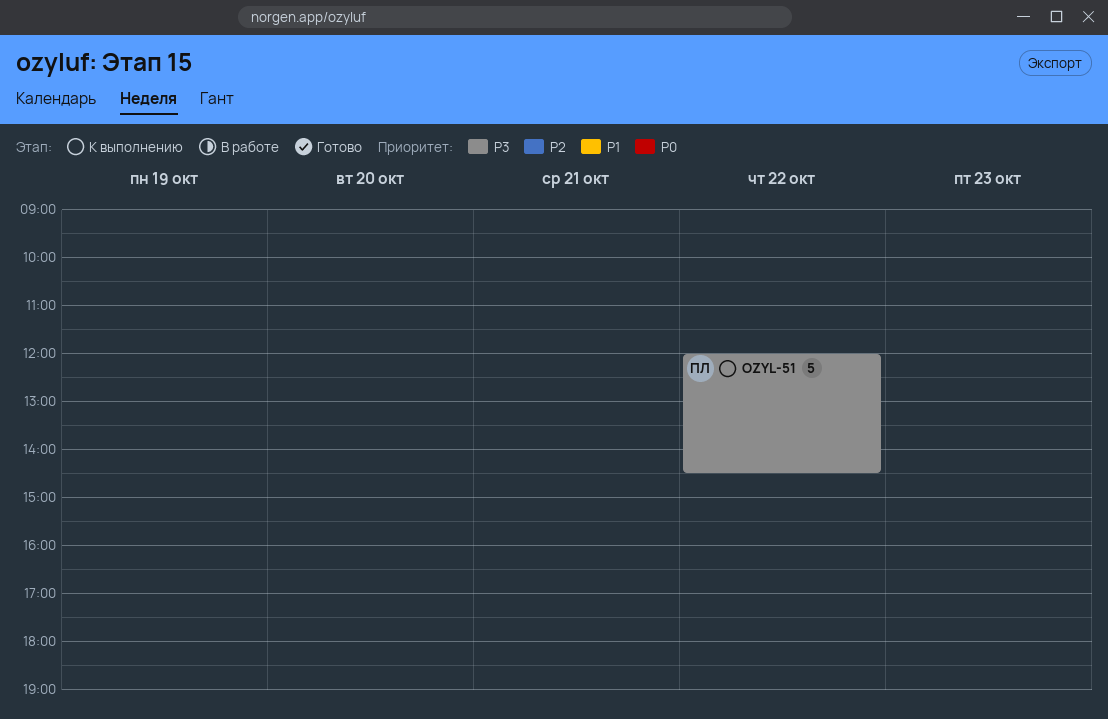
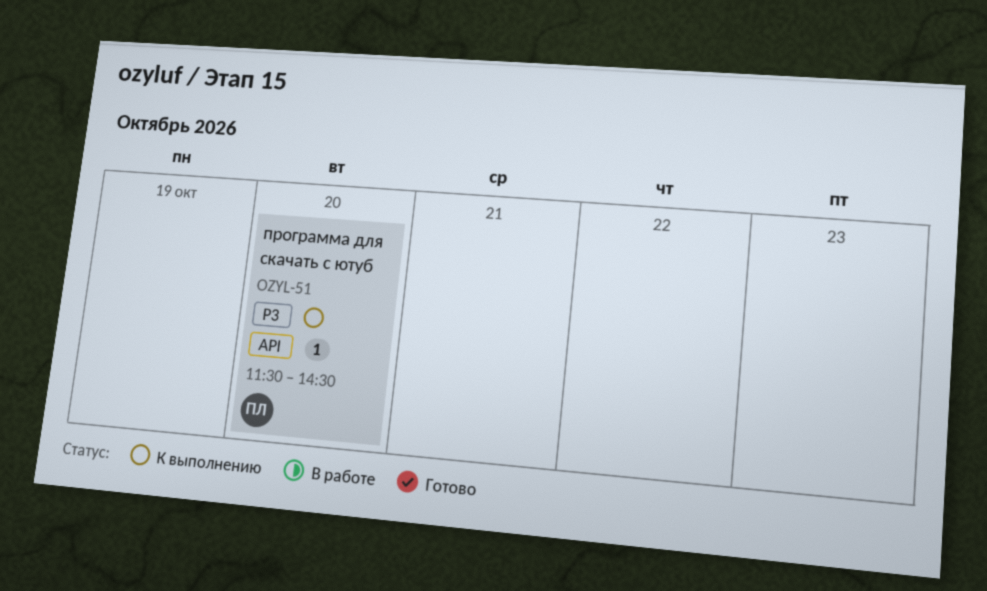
OZYL-51, estimate: 5 -> 1
OZYL-51, day: Oct 22 -> Oct 20
OZYL-51, begins: 12:00 -> 11:30

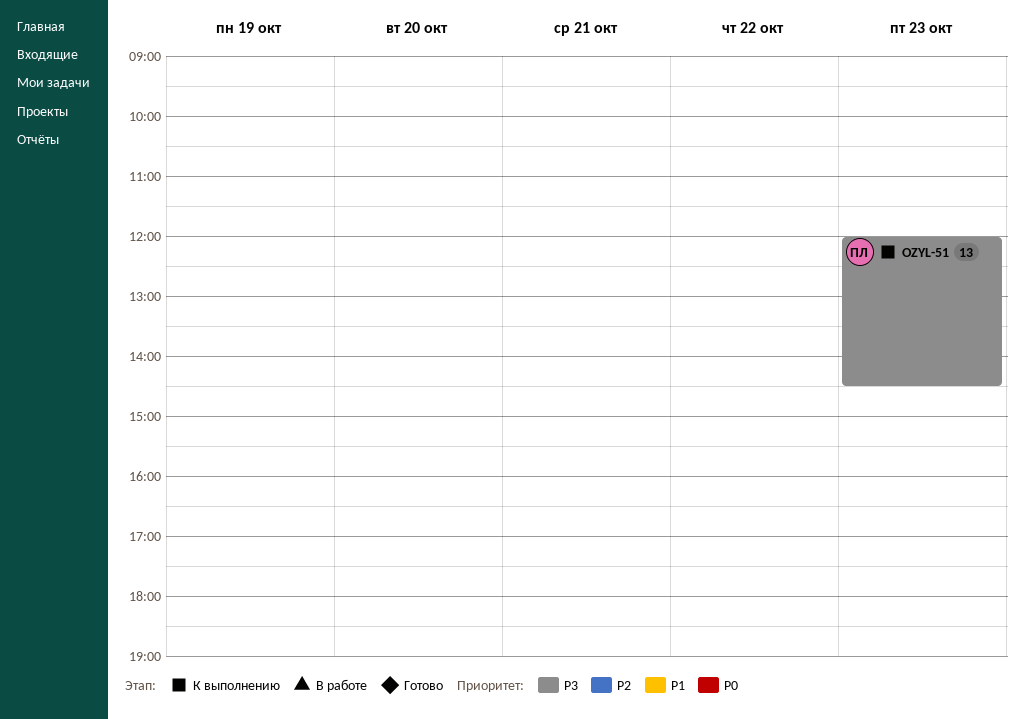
OZYL-51, estimate: 1 -> 13
OZYL-51, day: Oct 20 -> Oct 23
OZYL-51, begins: 11:30 -> 12:00

